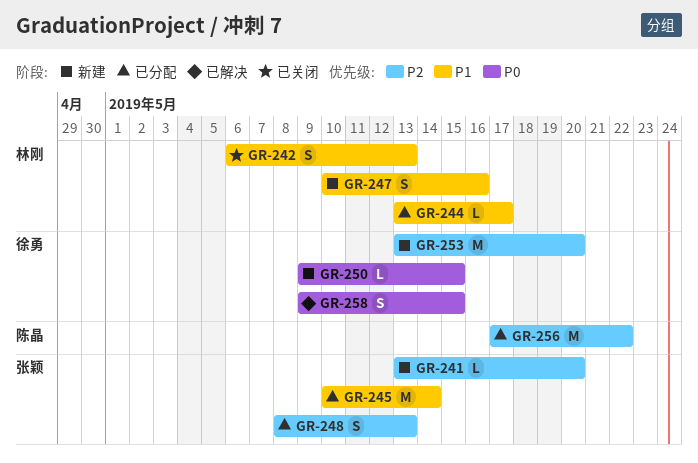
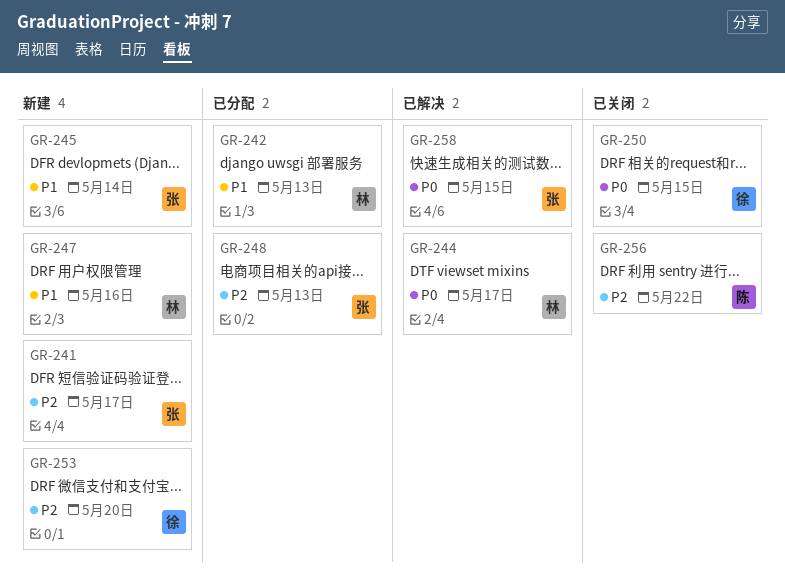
GR-241, due: May 20 -> May 17
GR-242, status: 已关闭 -> 已分配
GR-244, status: 已分配 -> 已解决
GR-244, priority: P1 -> P0
GR-245, status: 已分配 -> 新建
GR-250, status: 新建 -> 已关闭
GR-256, status: 已分配 -> 已关闭
GR-258, owner: 徐勇 -> 张颖

